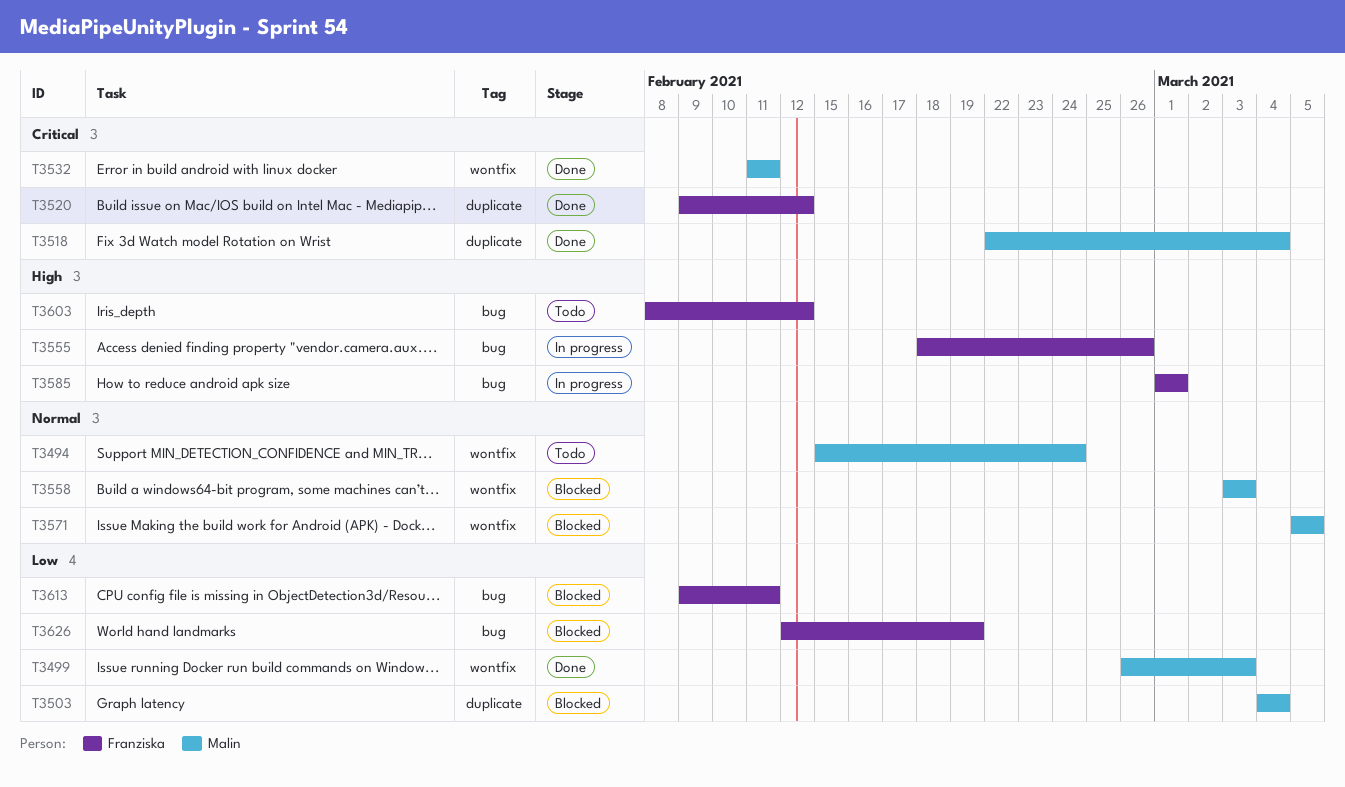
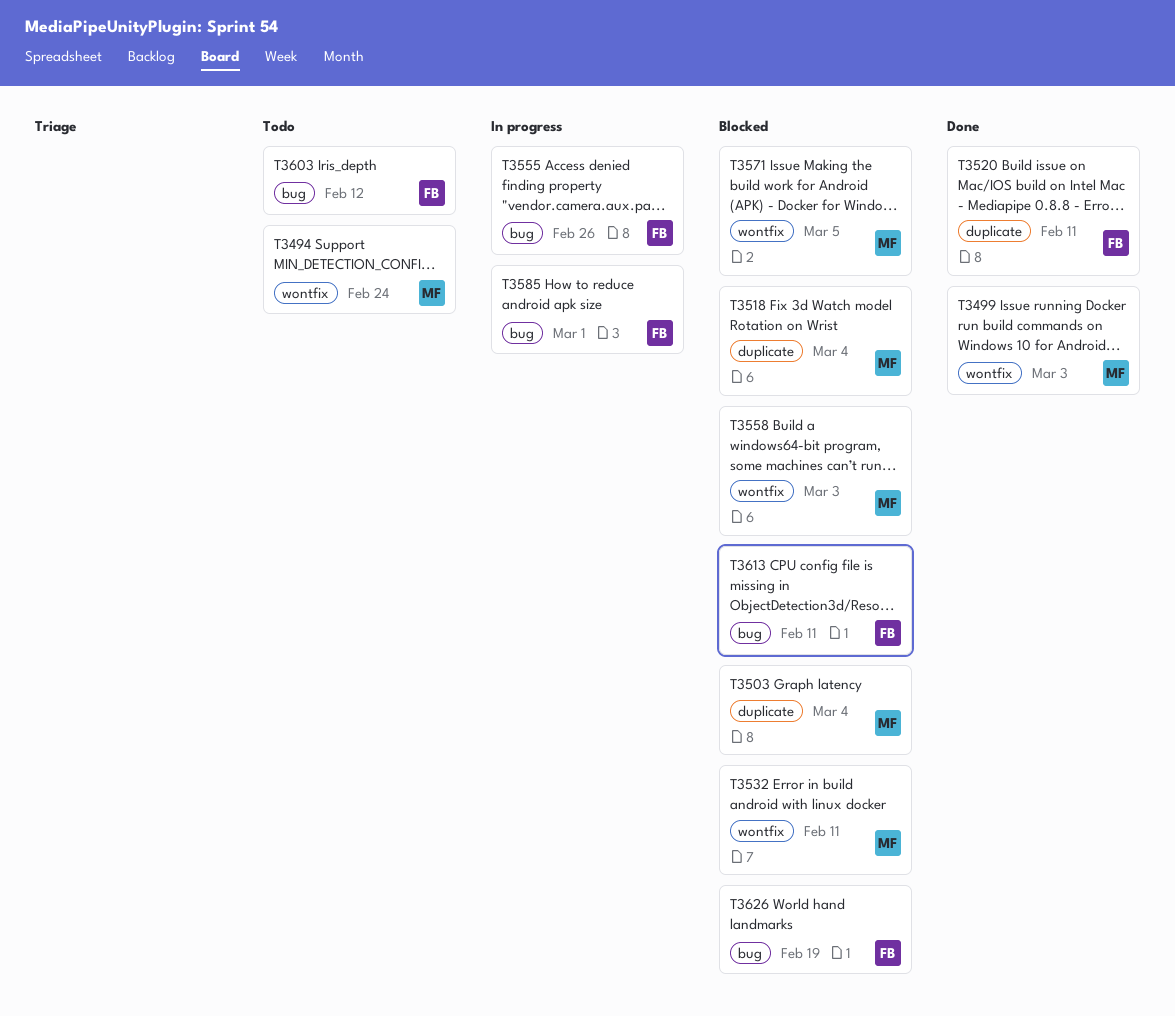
T3518, status: Done -> Blocked
T3520, due: Feb 12 -> Feb 11
T3532, status: Done -> Blocked

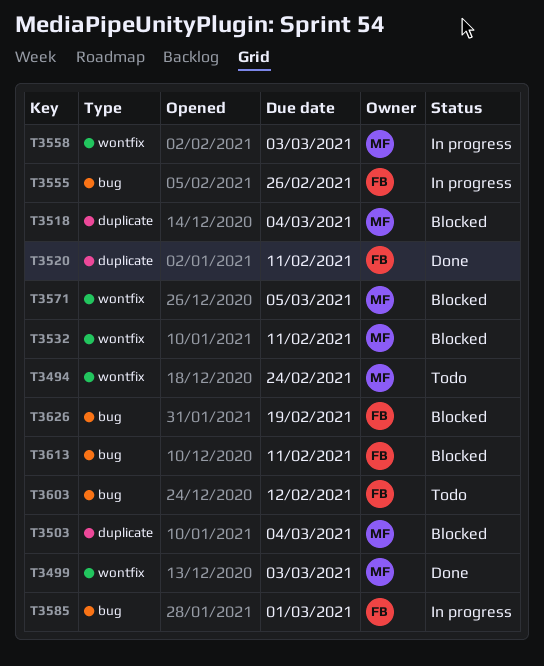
T3558, status: Blocked -> In progress

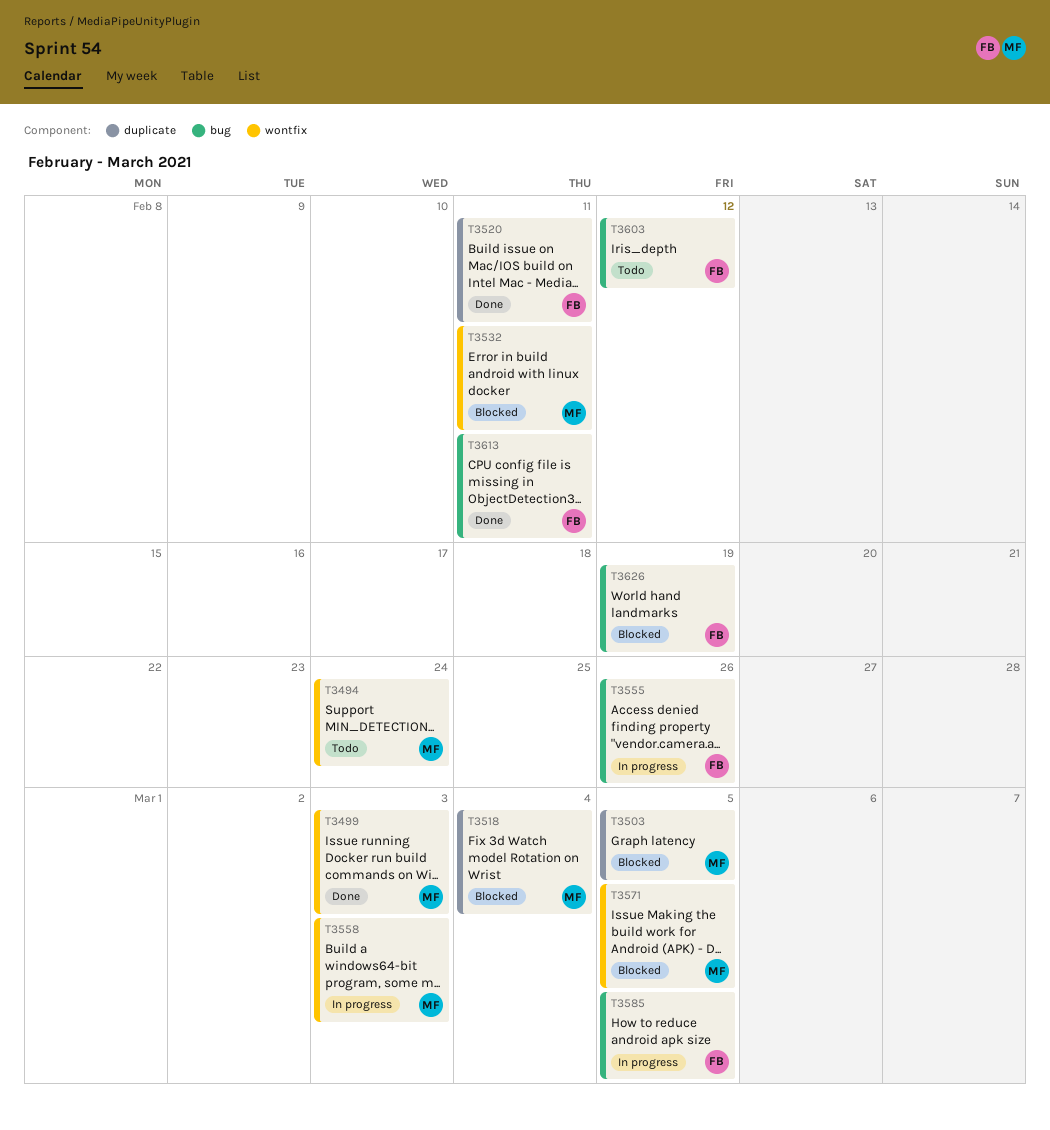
T3503, due: Mar 4 -> Mar 5
T3585, due: Mar 1 -> Mar 5
T3613, status: Blocked -> Done

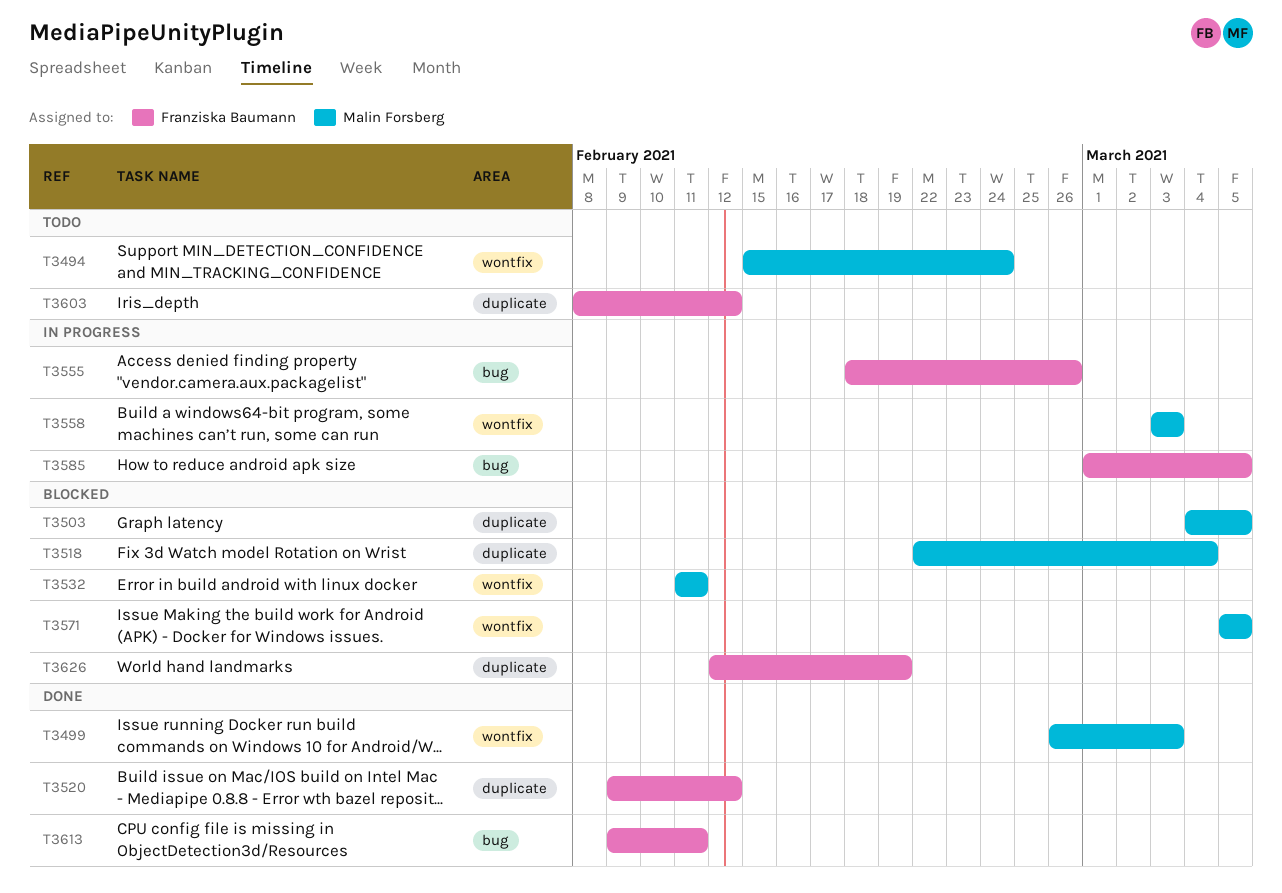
T3520, due: Feb 11 -> Feb 12
T3603, label: bug -> duplicate
T3626, label: bug -> duplicate

